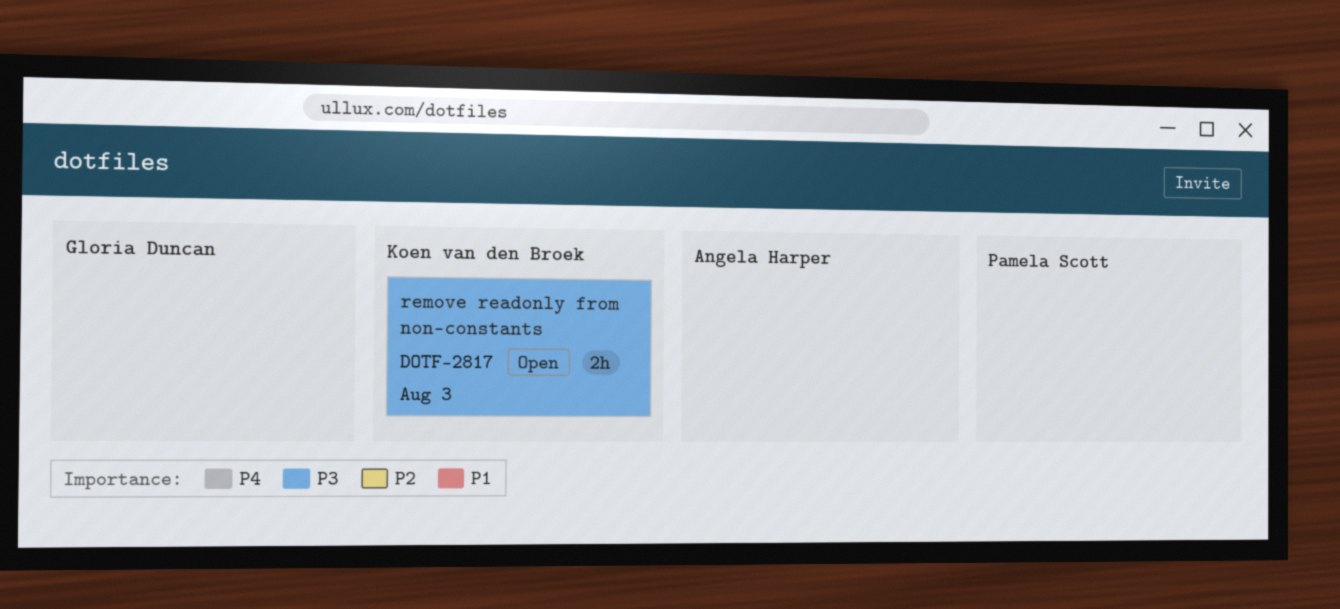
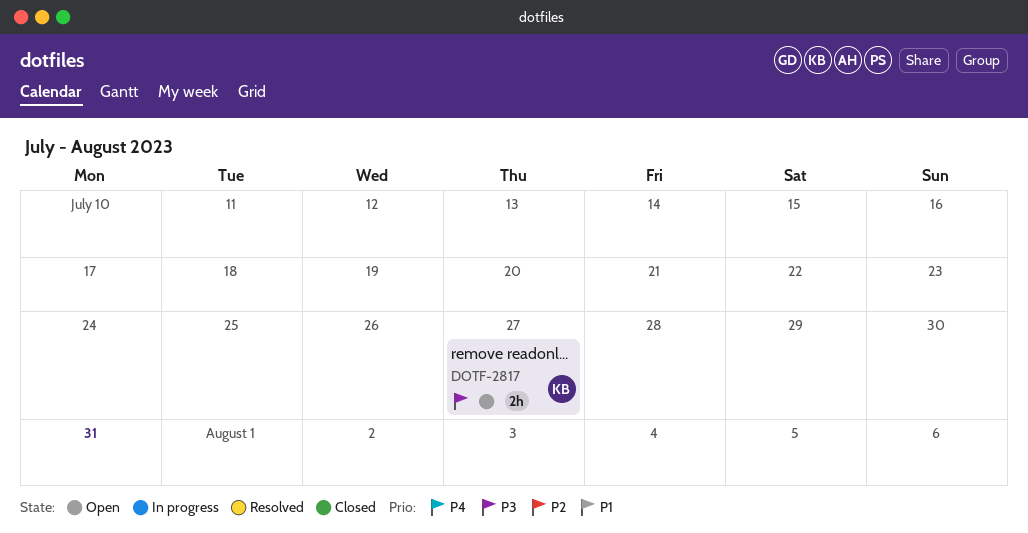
DOTF-2817, due: Aug 3 -> Jul 27

